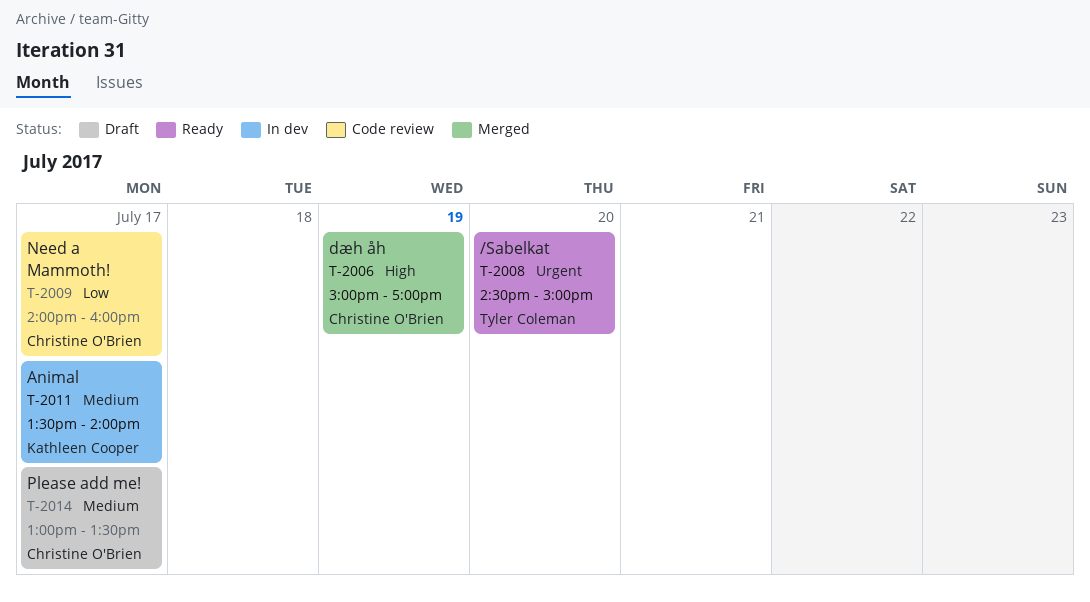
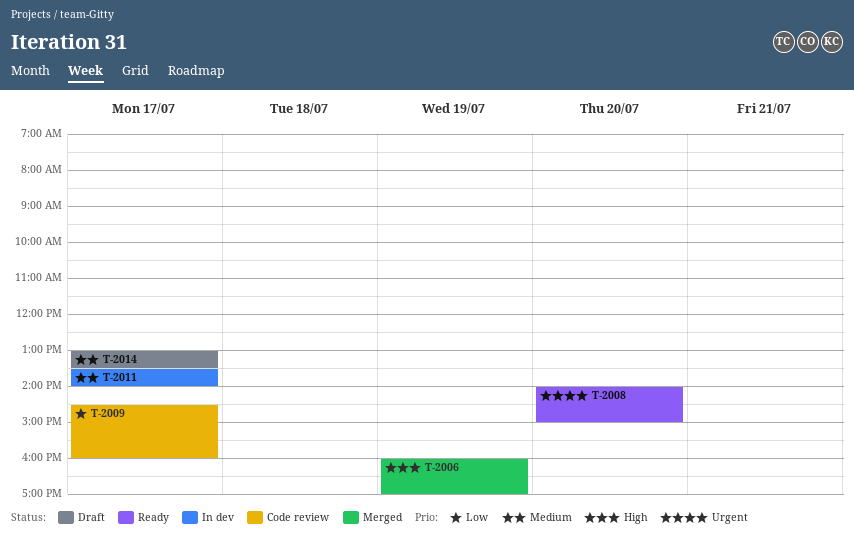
T-2006, begins: 15:00 -> 16:00
T-2008, begins: 14:30 -> 14:00
T-2009, begins: 14:00 -> 14:30

